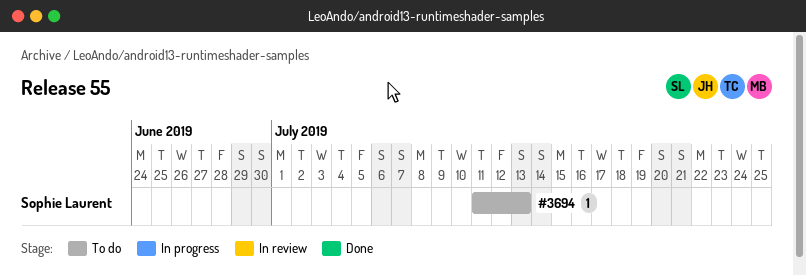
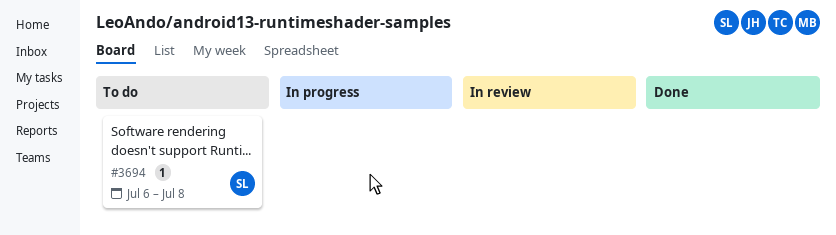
#3694, start: Jul 11 -> Jul 6
#3694, due: Jul 13 -> Jul 8

